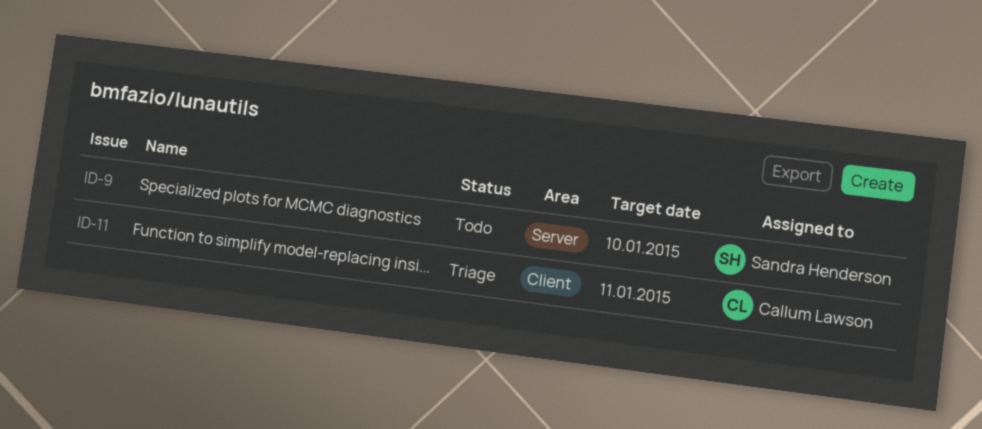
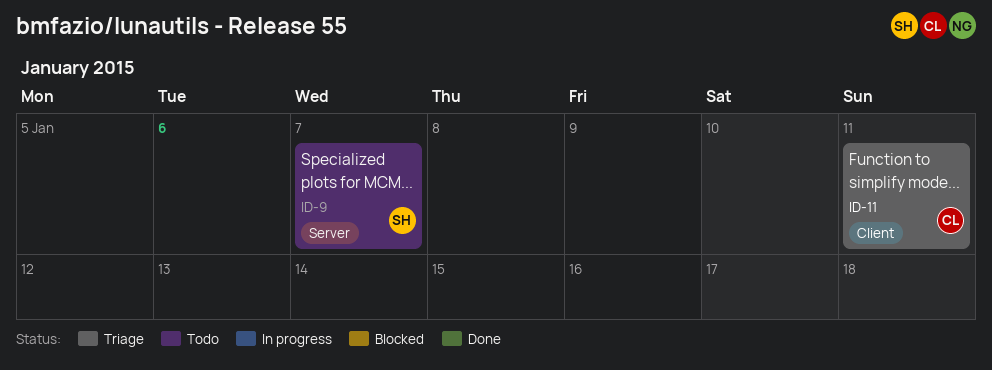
ID-9, due: Jan 10 -> Jan 7

